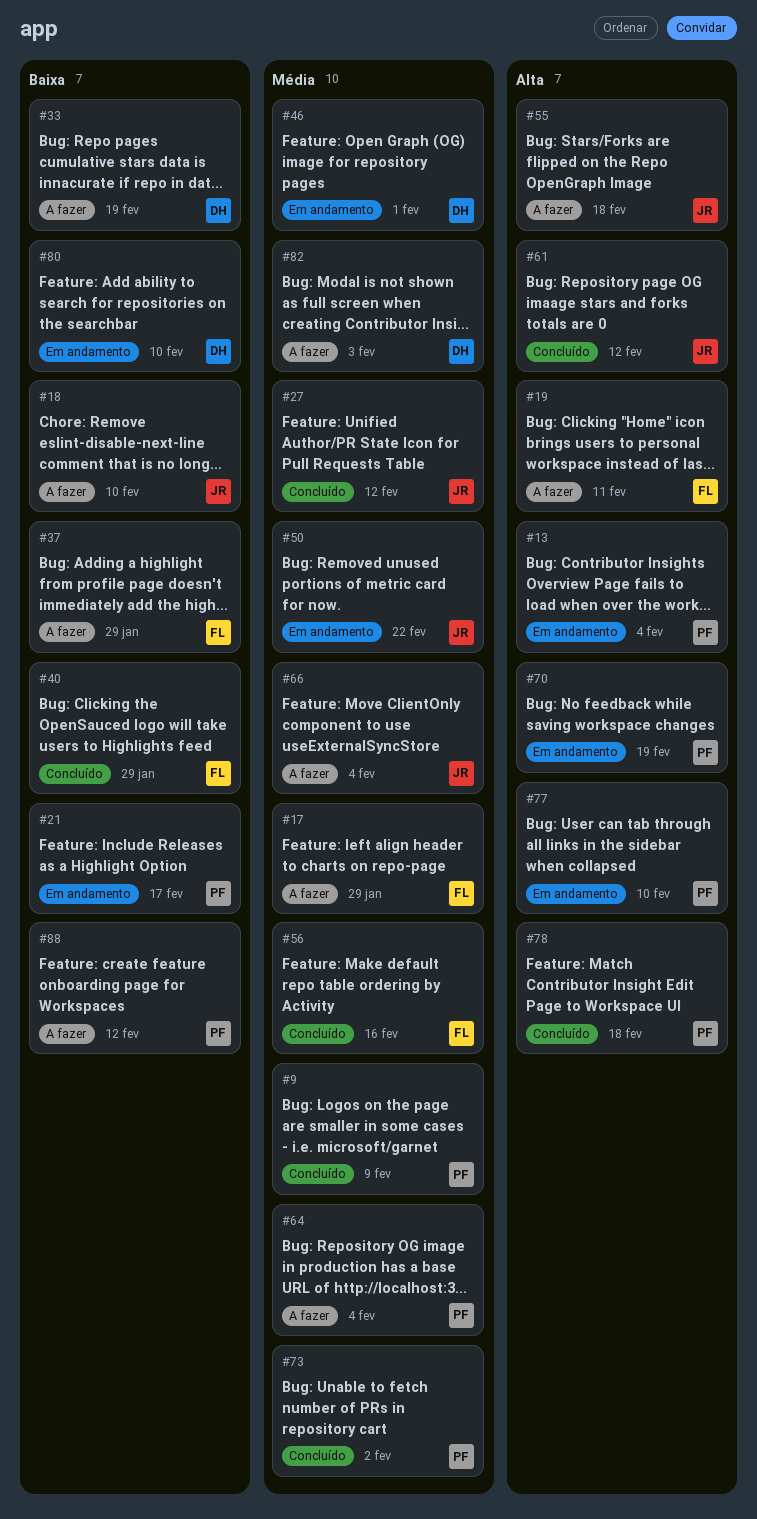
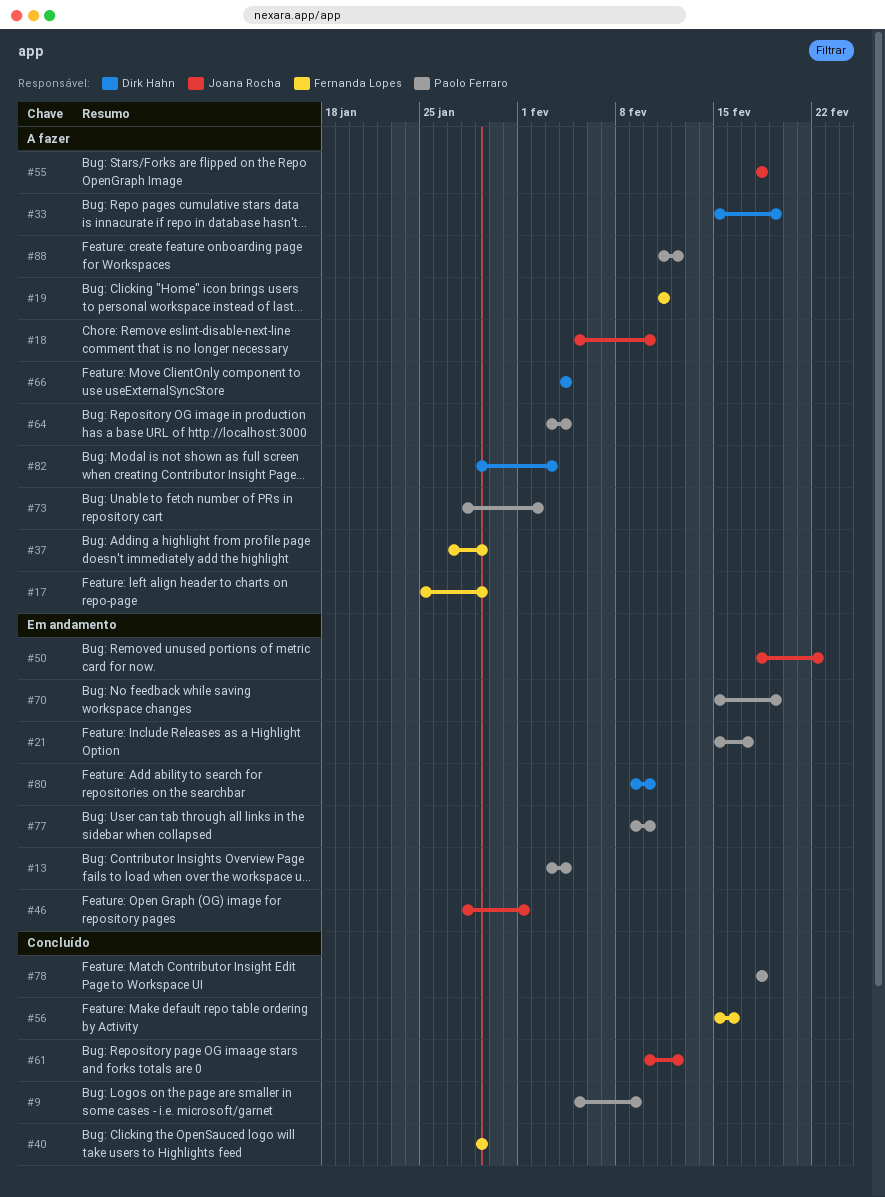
#27: present -> none
#46, owner: Dirk Hahn -> Joana Rocha
#66, owner: Joana Rocha -> Dirk Hahn
#73, status: Concluído -> A fazer

